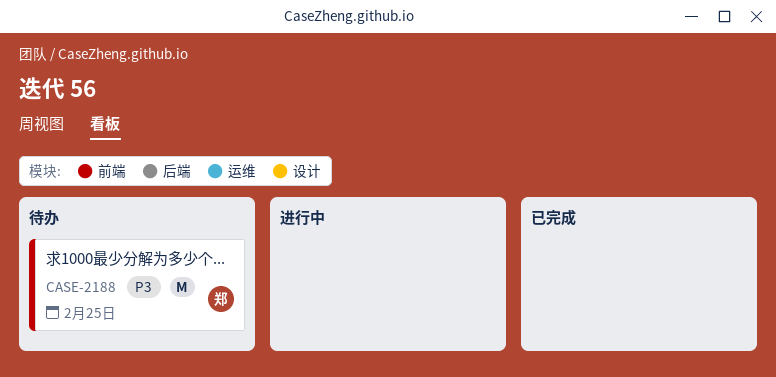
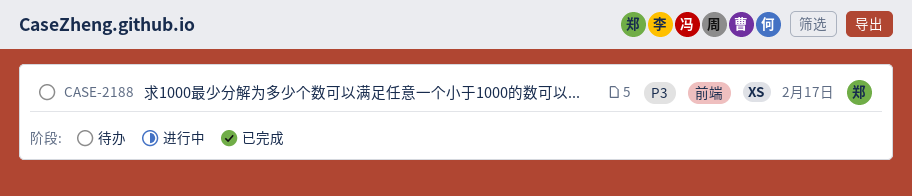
CASE-2188, estimate: M -> XS
CASE-2188, due: Feb 25 -> Feb 17

